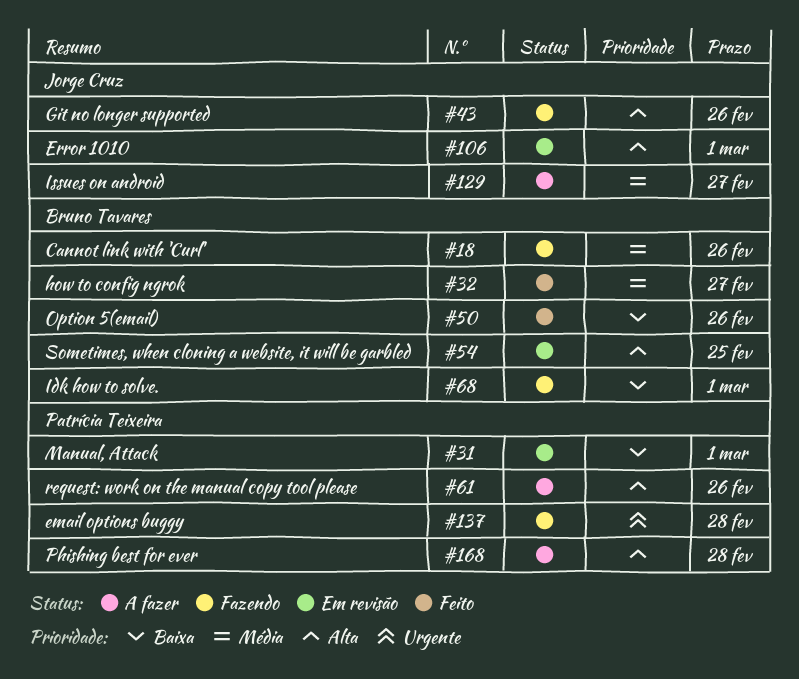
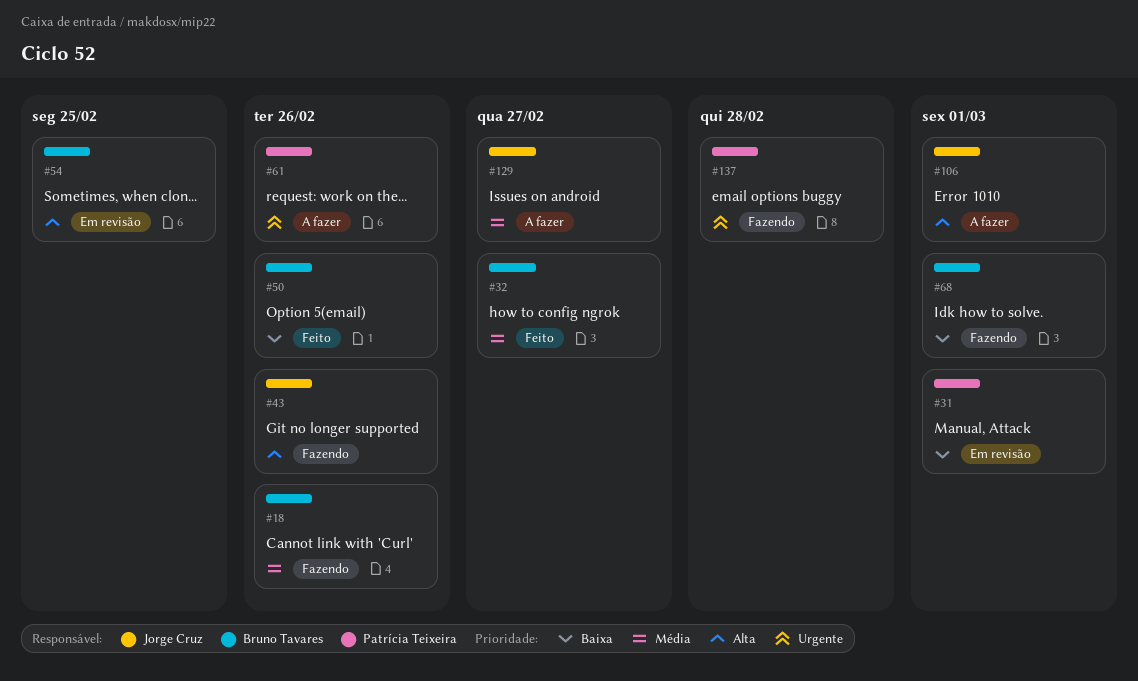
#61, priority: Alta -> Urgente
#106, status: Em revisão -> A fazer
#168: present -> none

